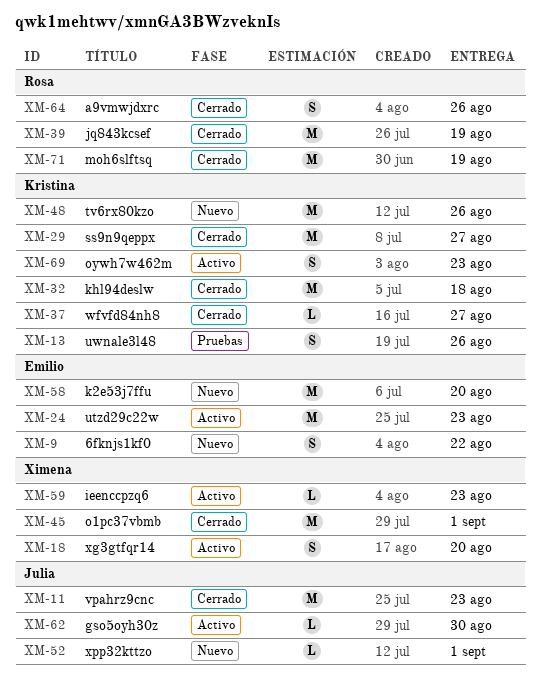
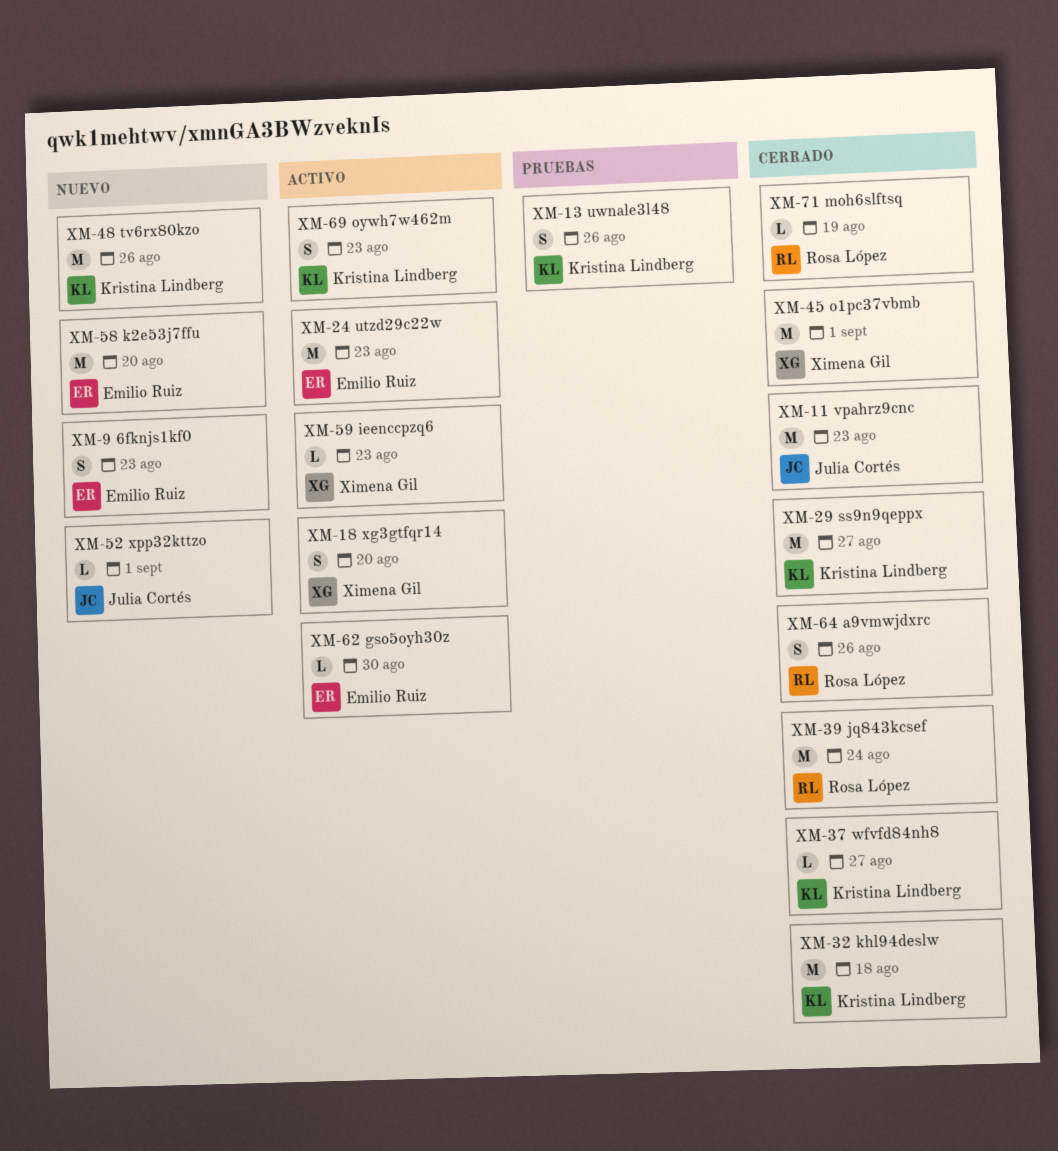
XM-9, due: Aug 22 -> Aug 23
XM-39, due: Aug 19 -> Aug 24
XM-62, owner: Julia Cortés -> Emilio Ruiz
XM-71, estimate: M -> L

